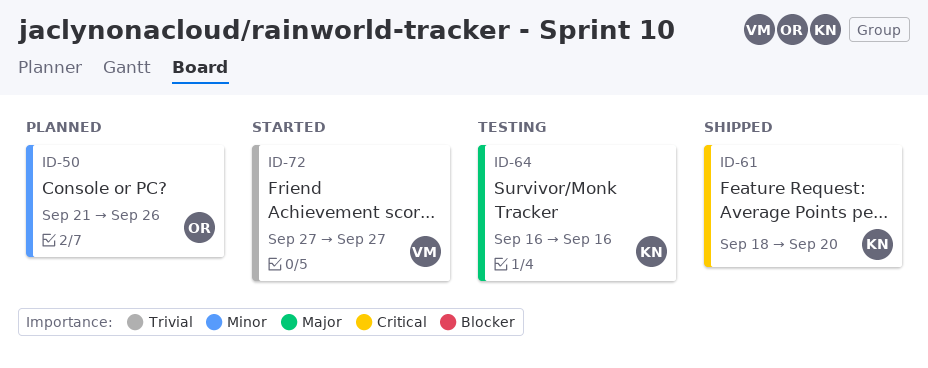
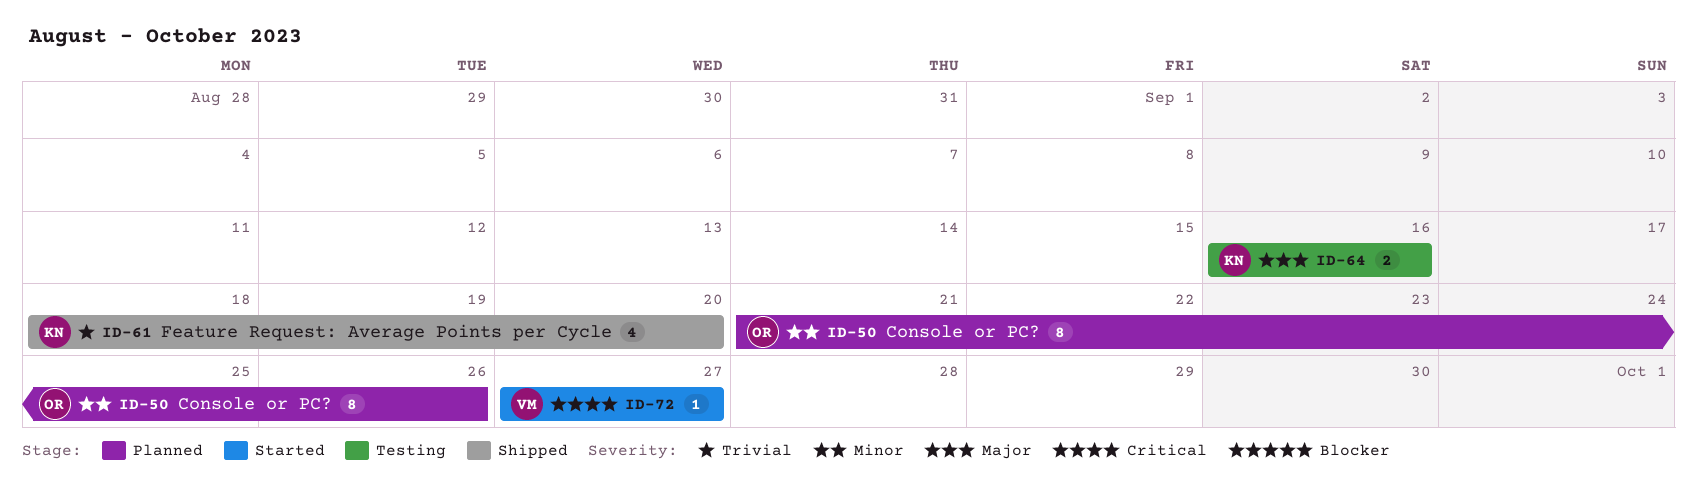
ID-61, priority: Critical -> Trivial
ID-72, priority: Trivial -> Critical

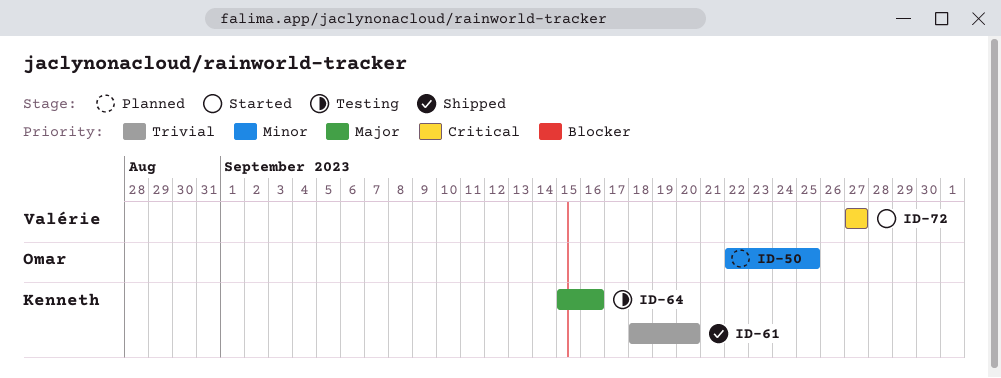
ID-50, start: Sep 21 -> Sep 22
ID-50, due: Sep 26 -> Sep 25
ID-64, start: Sep 16 -> Sep 15

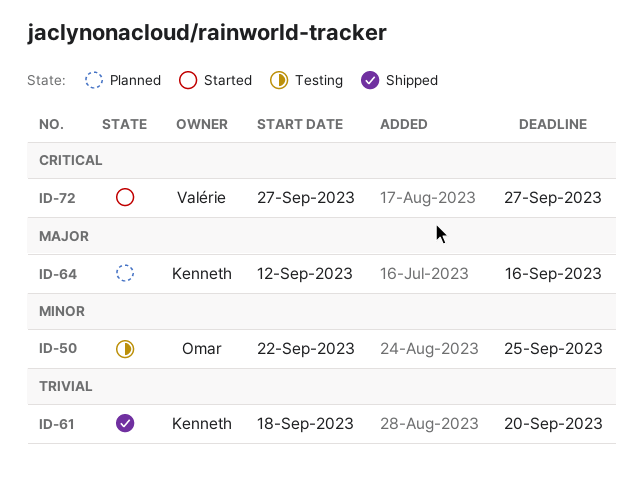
ID-50, status: Planned -> Testing
ID-64, status: Testing -> Planned
ID-64, start: Sep 15 -> Sep 12

